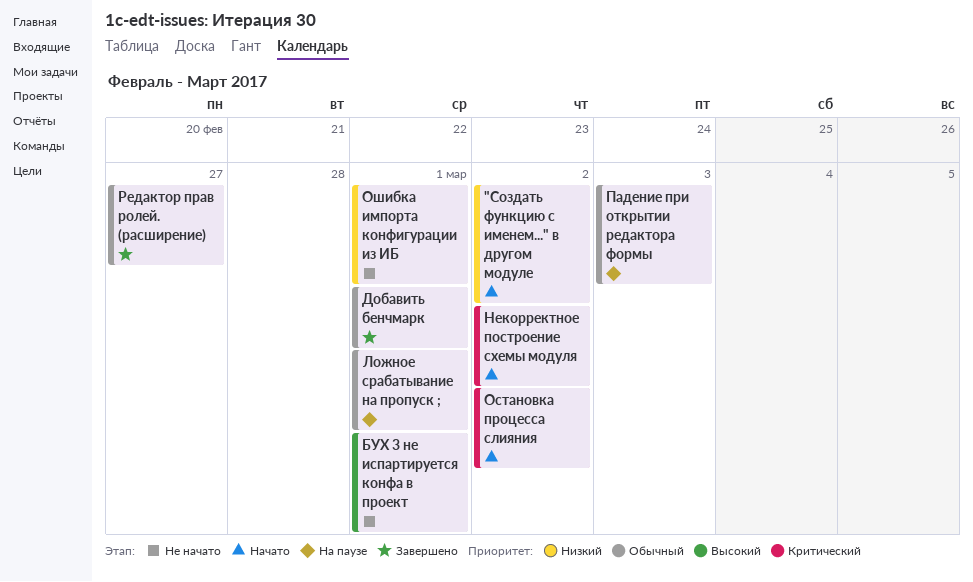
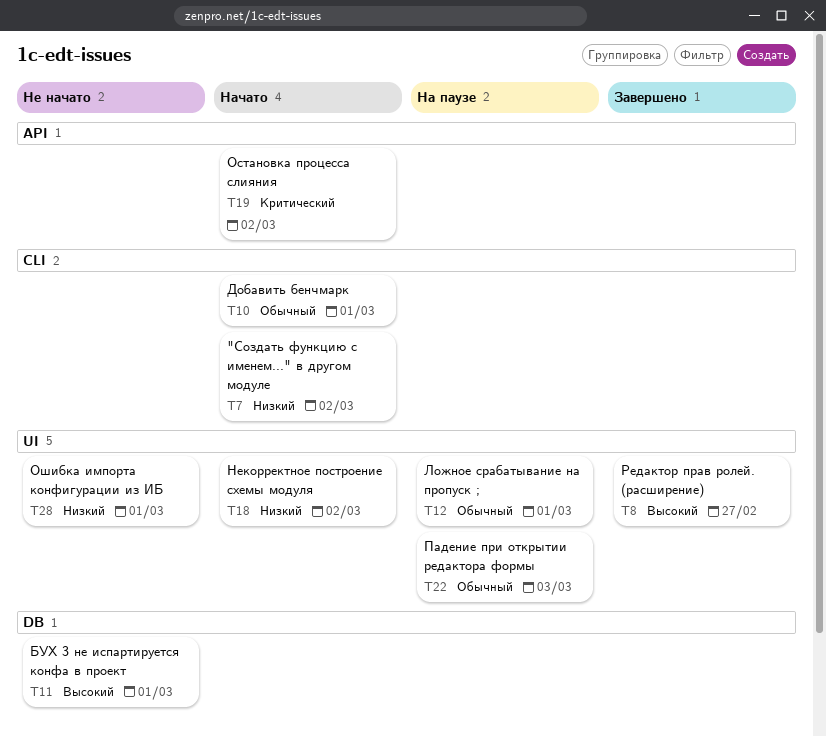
Добавить бенчмарк, status: Завершено -> Начато
Некорректное построение схемы модуля, priority: Критический -> Низкий
Редактор прав ролей. (расширение), priority: Обычный -> Высокий

